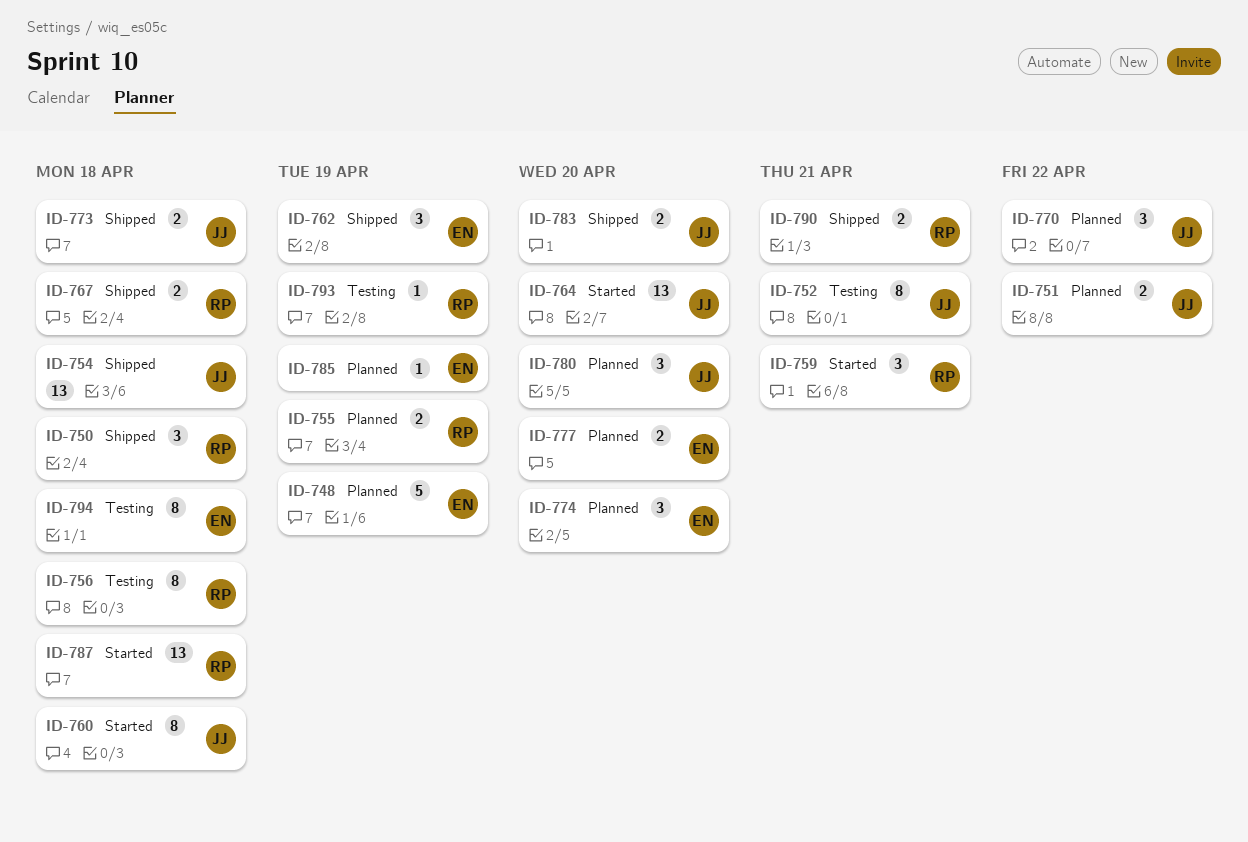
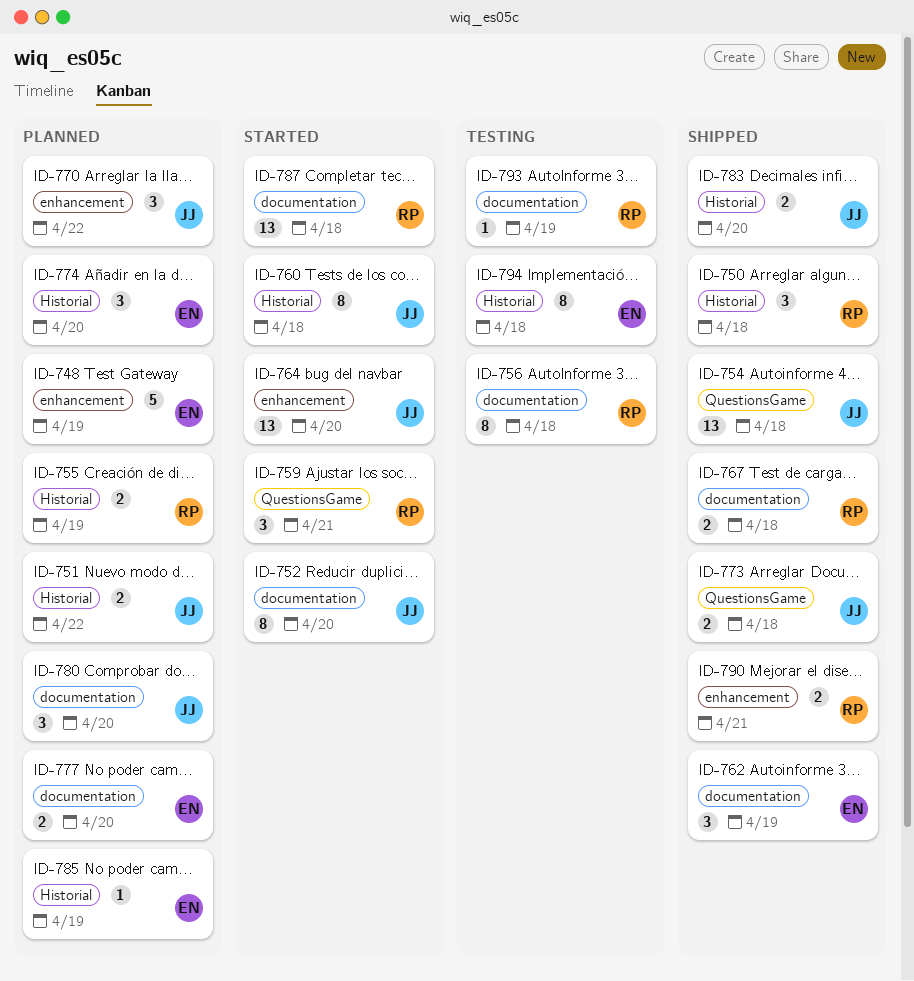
ID-752, status: Testing -> Started
ID-752, due: Apr 21 -> Apr 20

